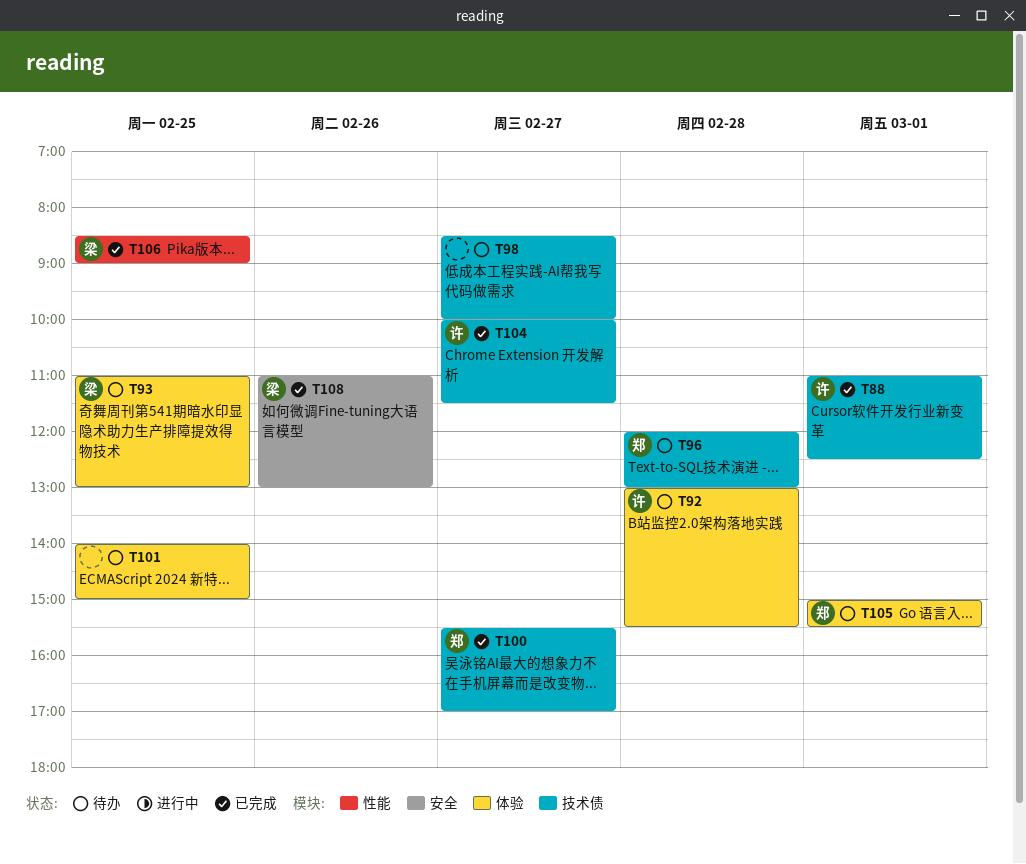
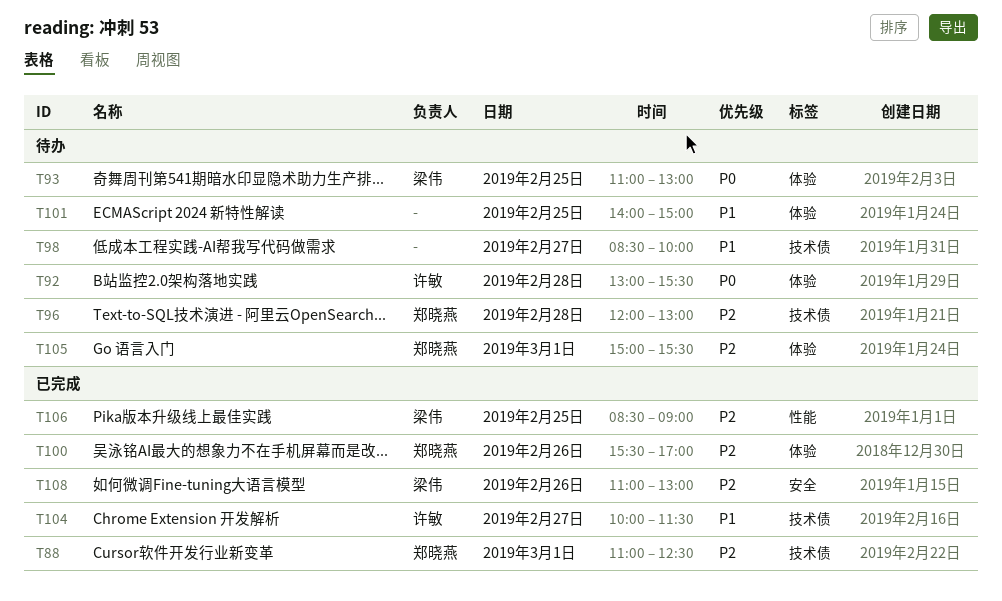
T88, owner: 许敏 -> 郑晓燕
T100, label: 技术债 -> 体验
T100, day: Feb 27 -> Feb 26

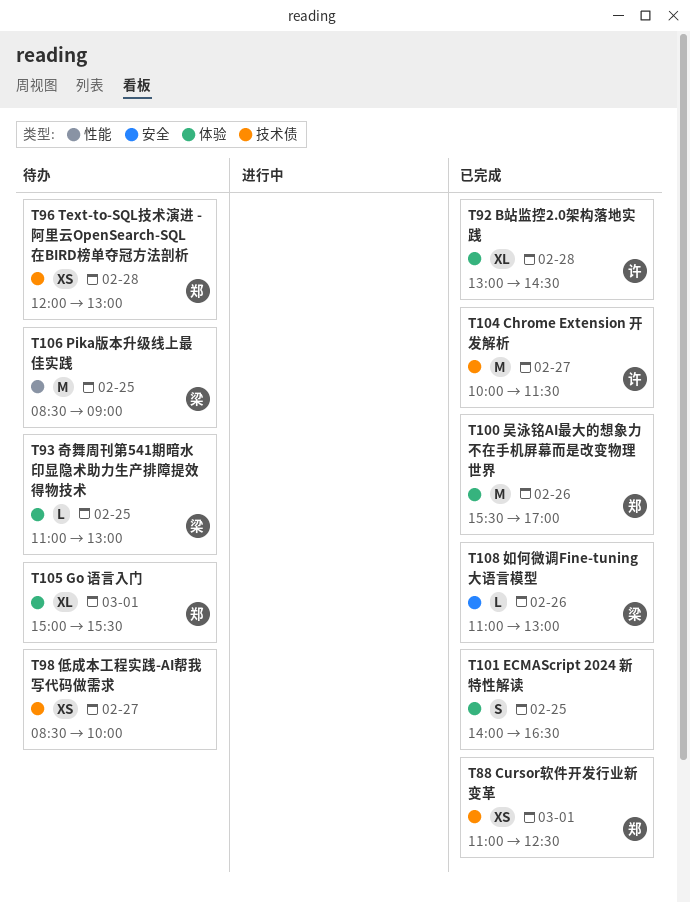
T92, status: 待办 -> 已完成
T92, ends: 15:30 -> 14:30
T101, status: 待办 -> 已完成
T101, ends: 15:00 -> 16:30
T106, status: 已完成 -> 待办

